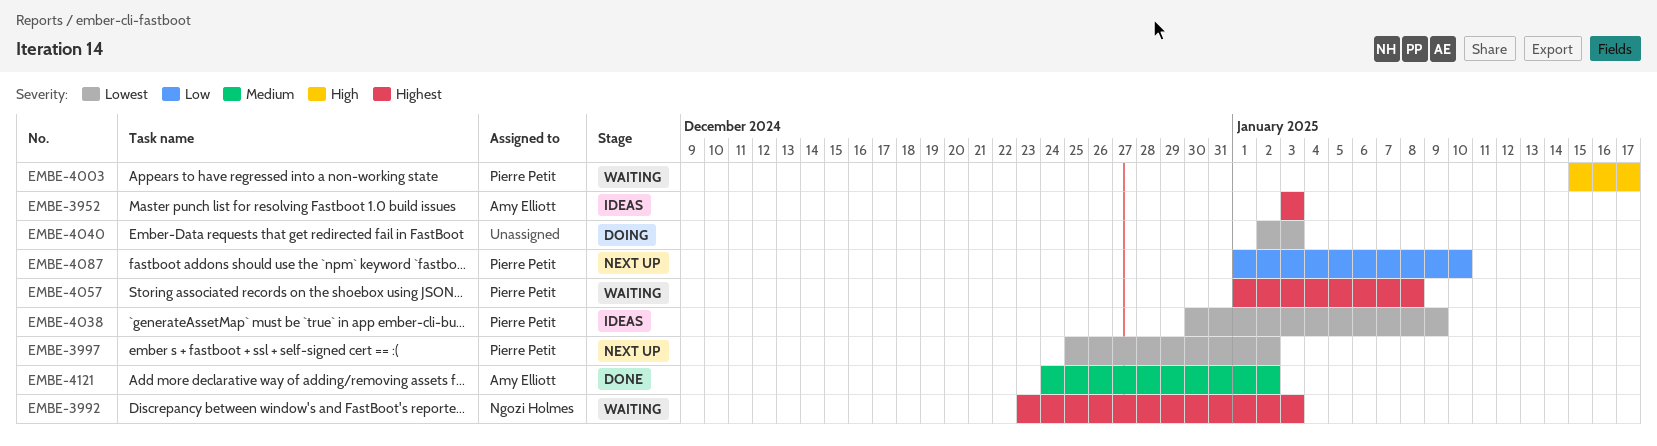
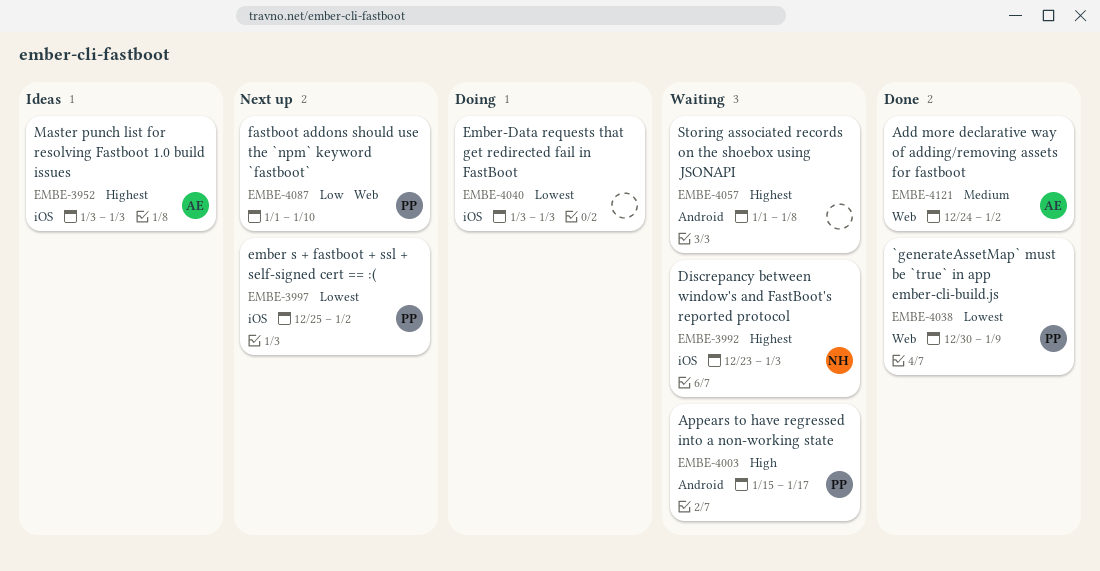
EMBE-4038, status: Ideas -> Done
EMBE-4040, start: Jan 2 -> Jan 3
EMBE-4057, owner: Pierre Petit -> none

